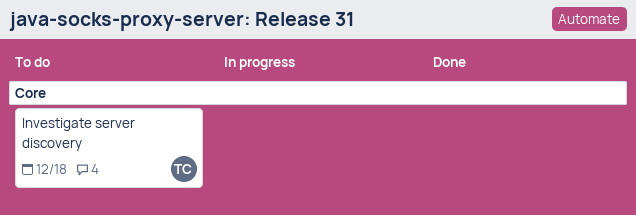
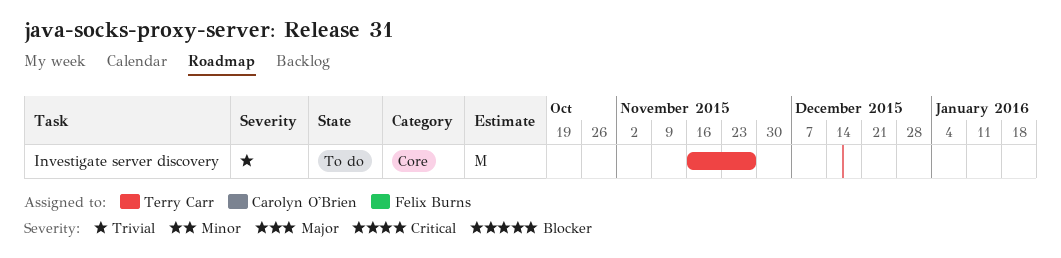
Investigate server discovery, due: Dec 18 -> Nov 27

